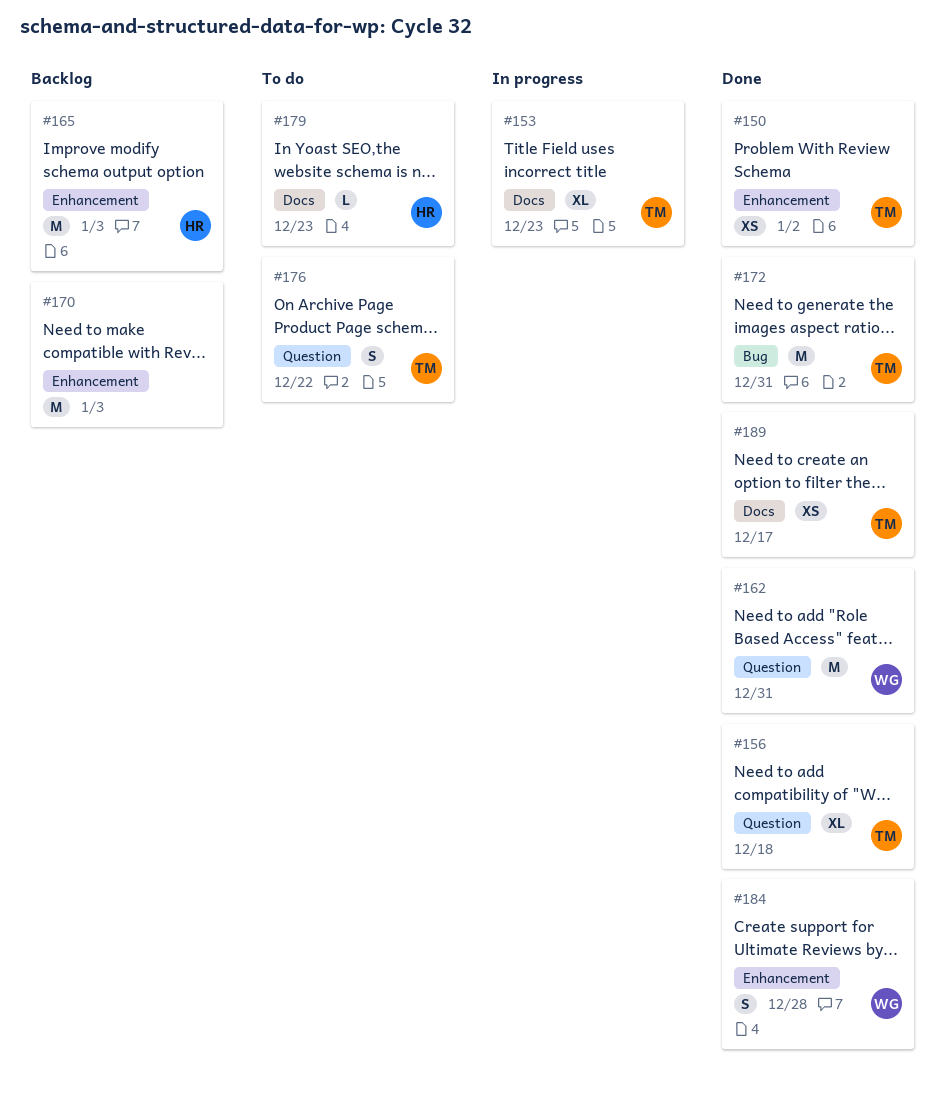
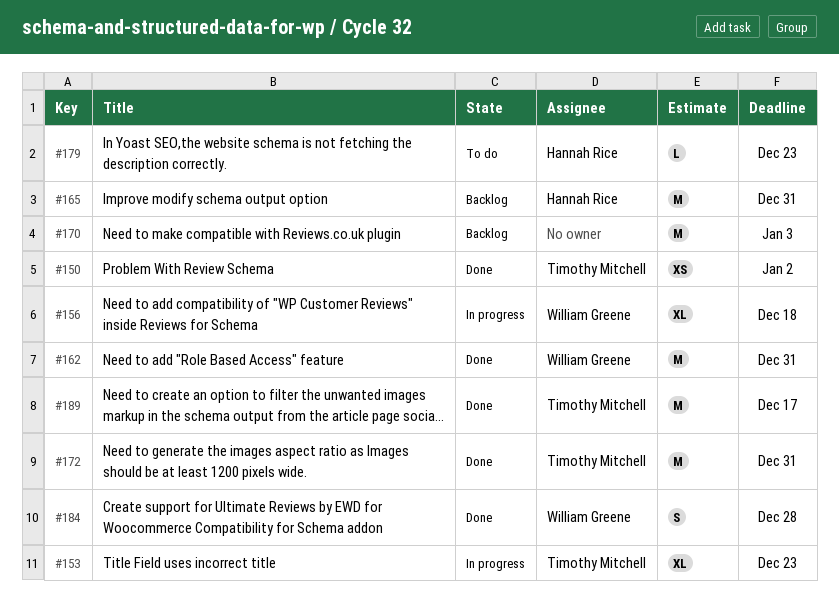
#156, status: Done -> In progress
#156, owner: Timothy Mitchell -> William Greene
#165, due: Jan 3 -> Dec 31
#176: present -> none
#189, estimate: XS -> M

